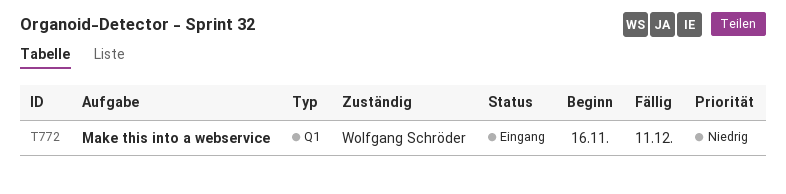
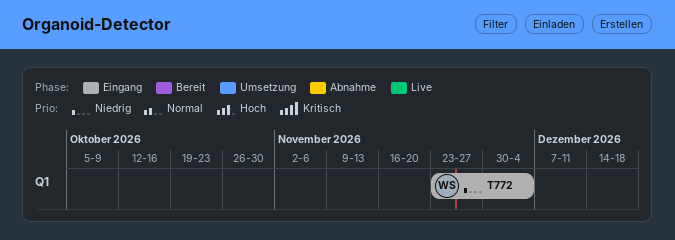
T772, start: Nov 16 -> Nov 23
T772, due: Dec 11 -> Dec 4

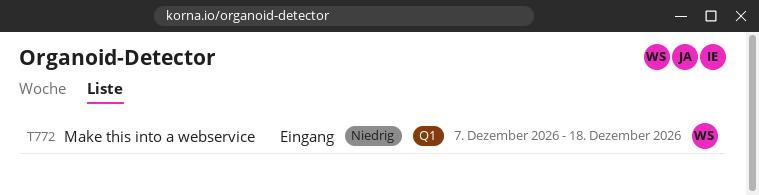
T772, start: Nov 23 -> Dec 7
T772, due: Dec 4 -> Dec 18

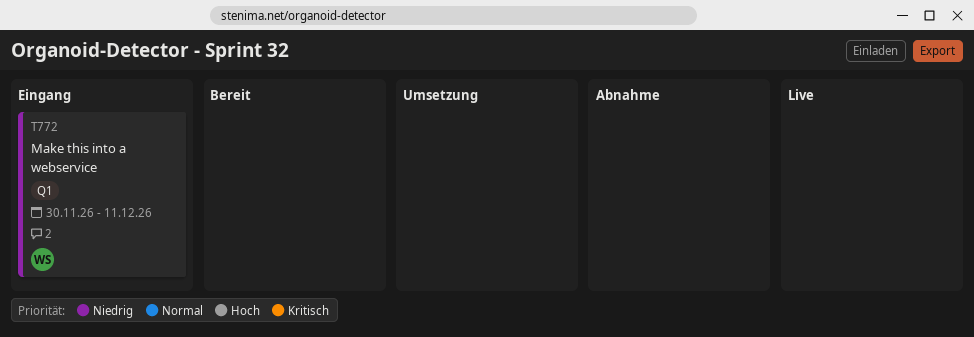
T772, start: Dec 7 -> Nov 30
T772, due: Dec 18 -> Dec 11

